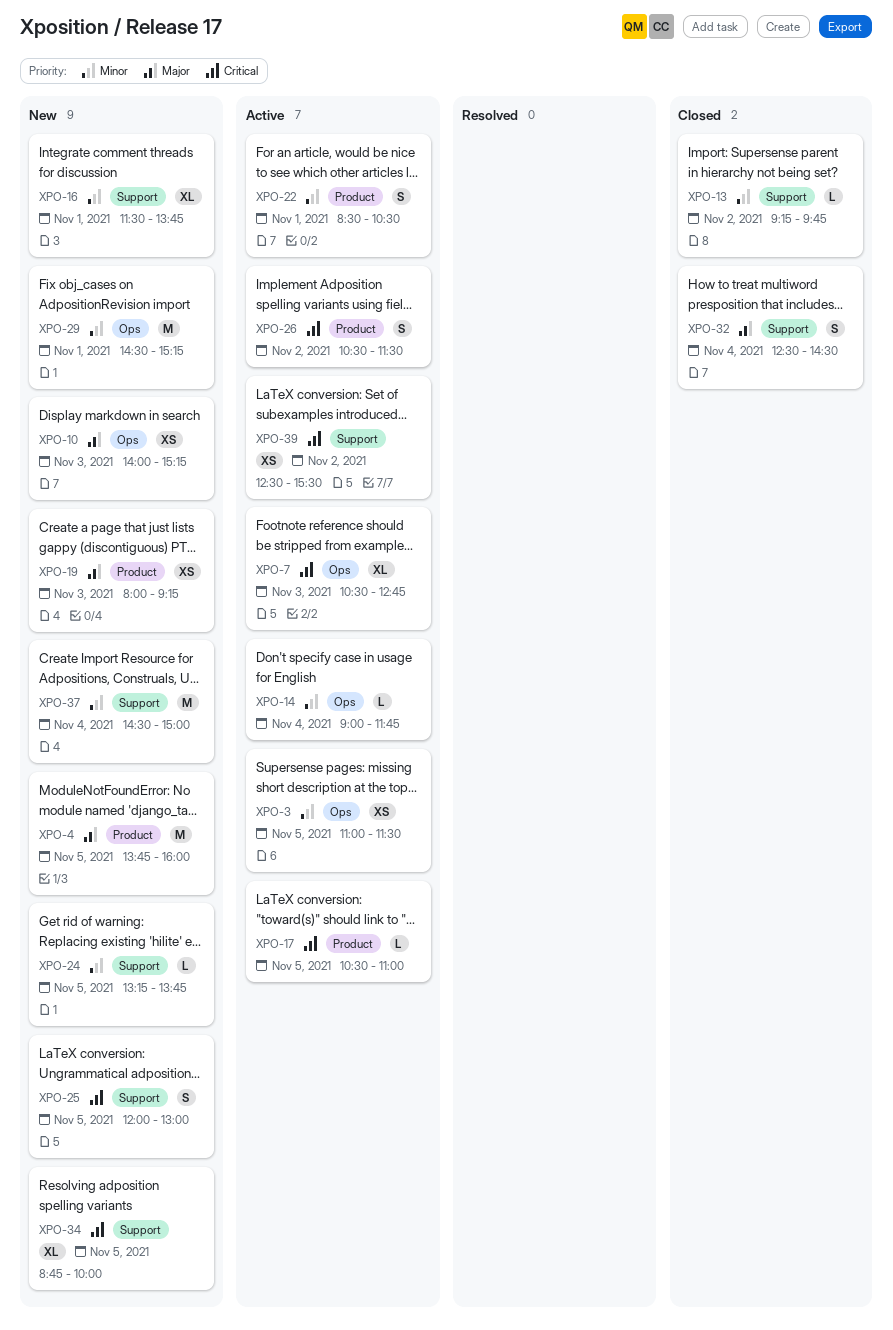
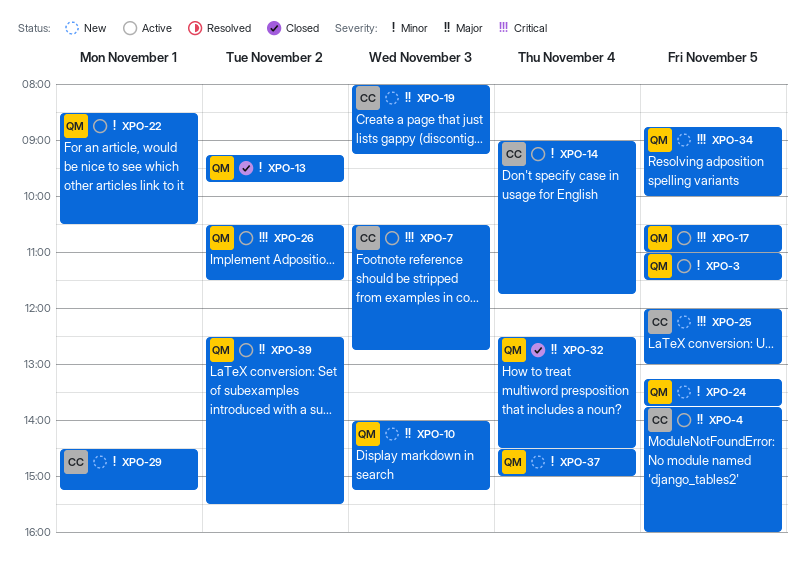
XPO-4, status: New -> Active
XPO-16: present -> none
XPO-39, priority: Critical -> Major

